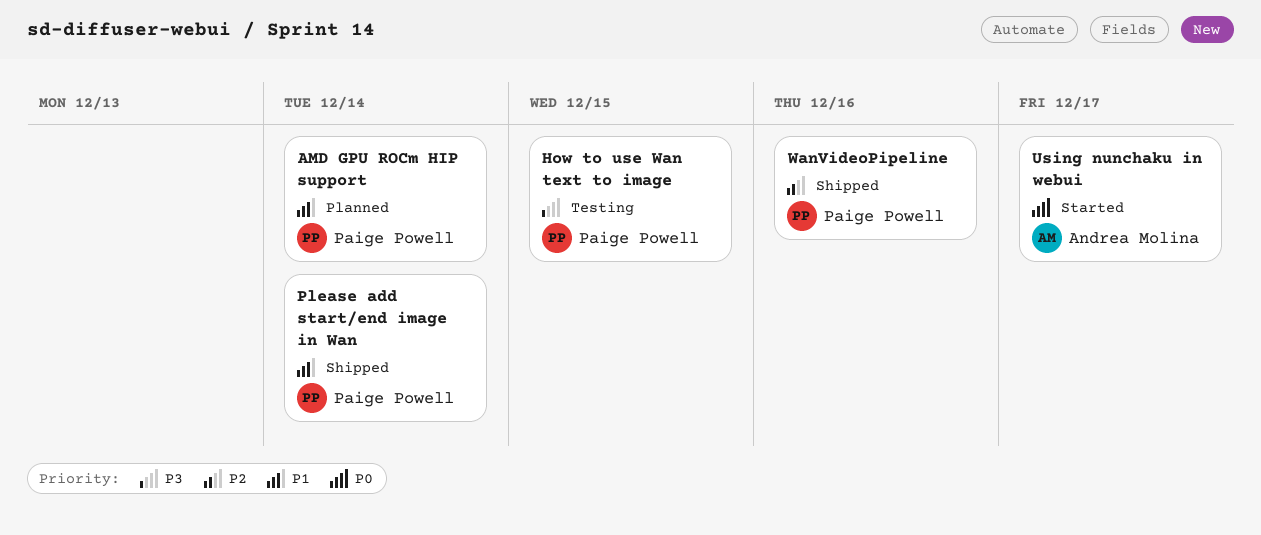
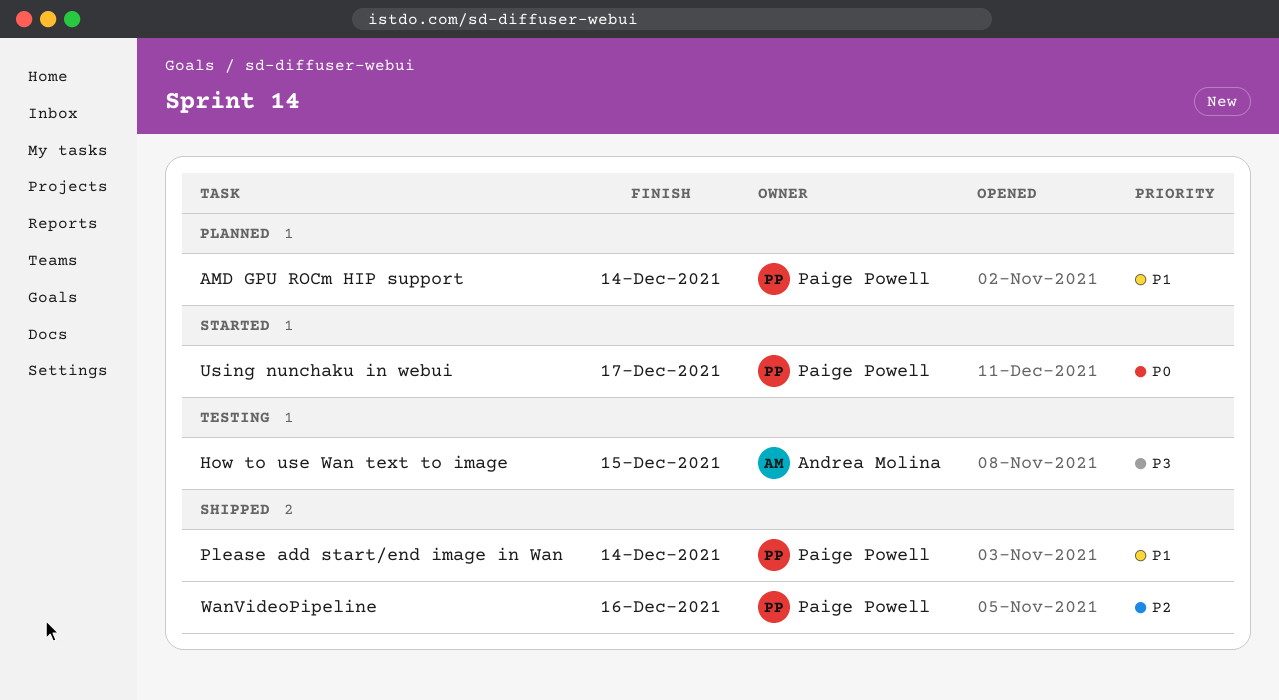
How to use Wan text to image, owner: Paige Powell -> Andrea Molina
Using nunchaku in webui, owner: Andrea Molina -> Paige Powell

